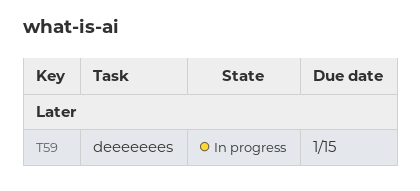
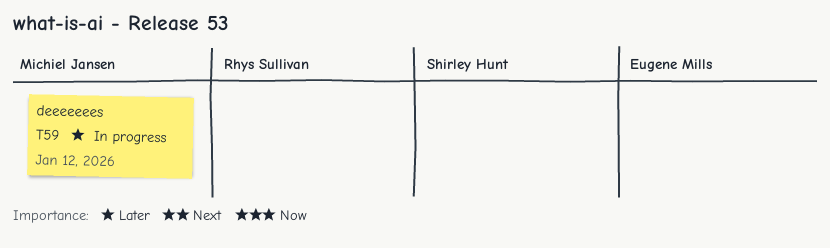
T59, due: Jan 15 -> Jan 12

